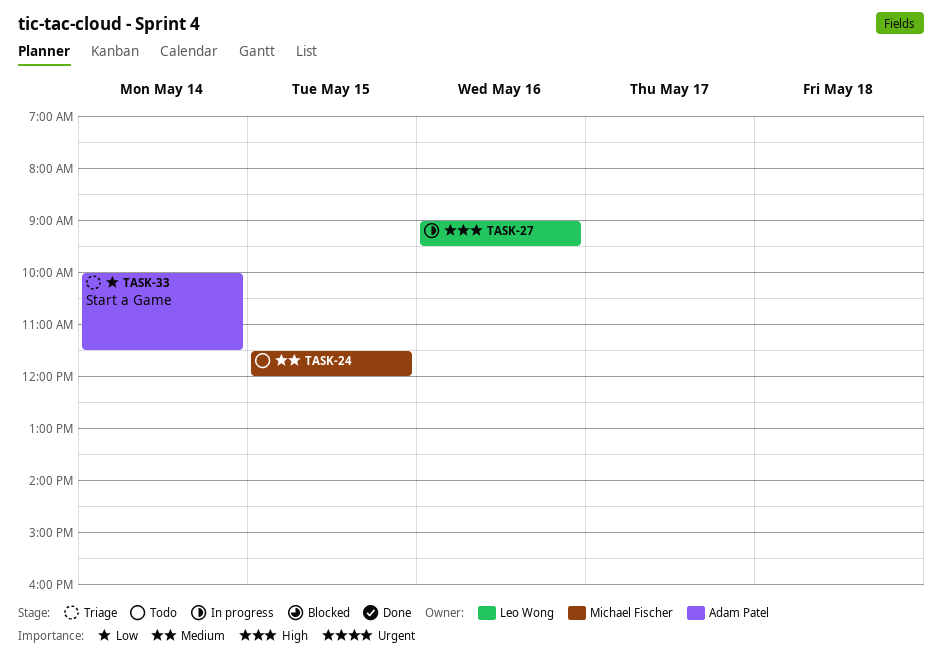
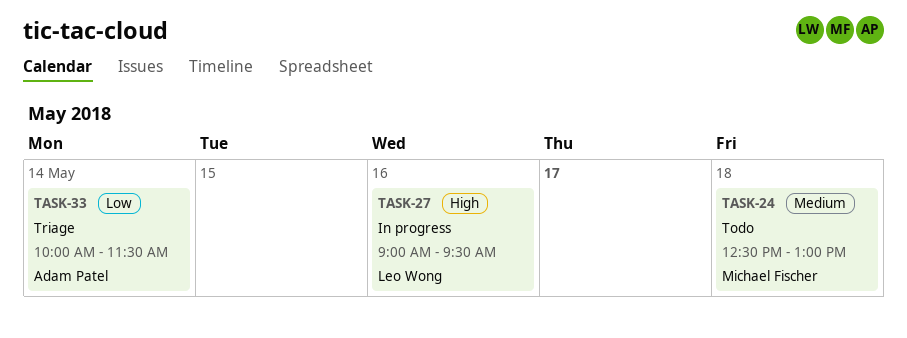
TASK-24, day: May 15 -> May 18
TASK-24, begins: 11:30 -> 12:30
TASK-24, ends: 12:00 -> 13:00

